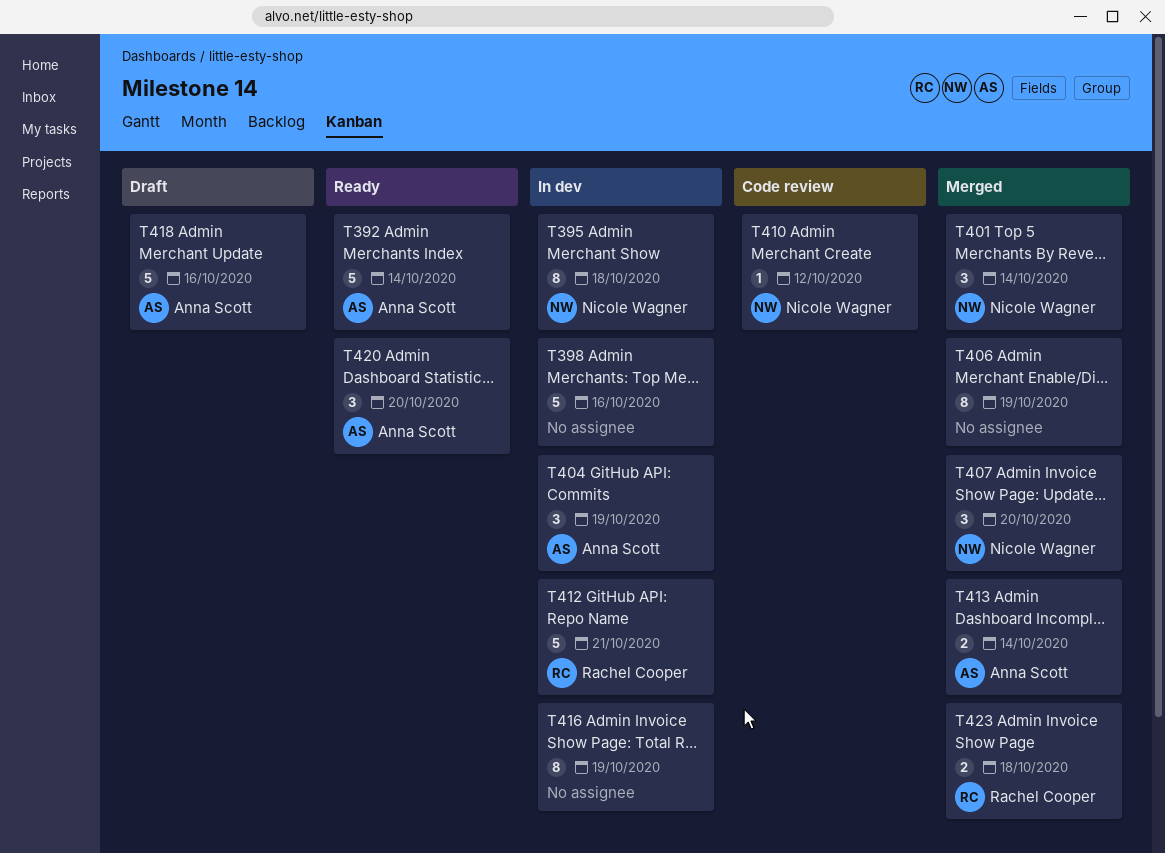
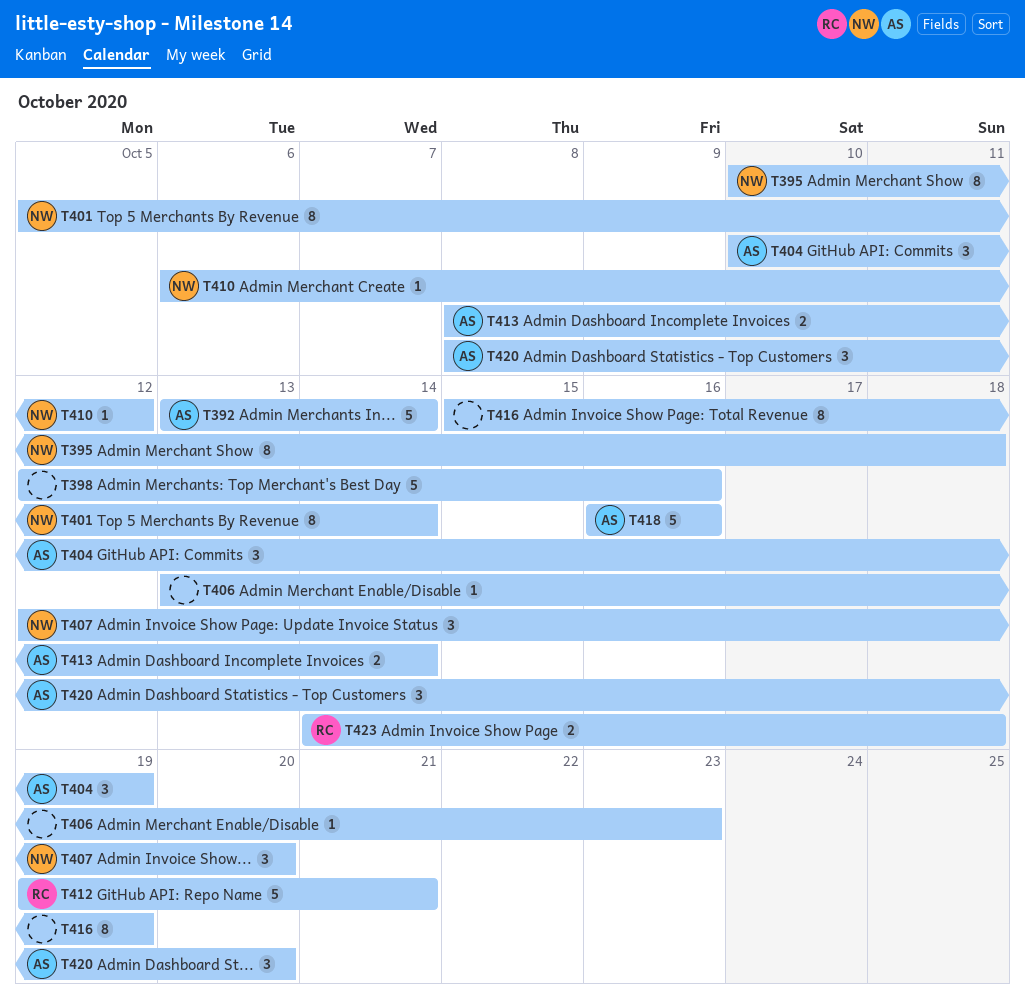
T401, estimate: 3 -> 8
T406, estimate: 8 -> 1
T406, due: Oct 19 -> Oct 23

